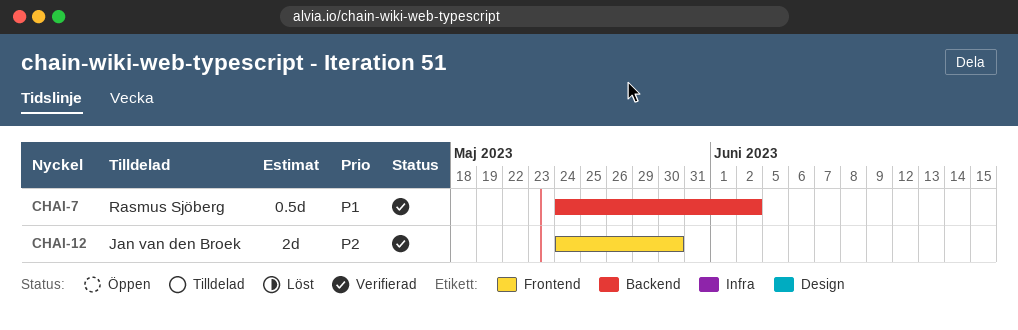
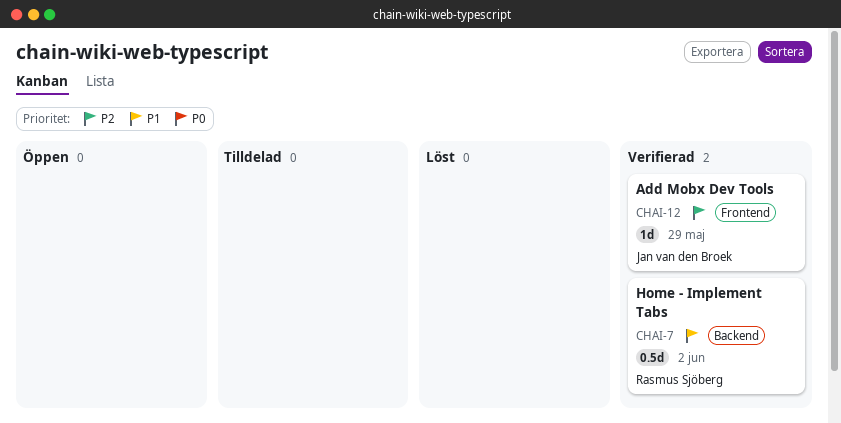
CHAI-12, estimate: 2d -> 1d
CHAI-12, due: May 30 -> May 29

